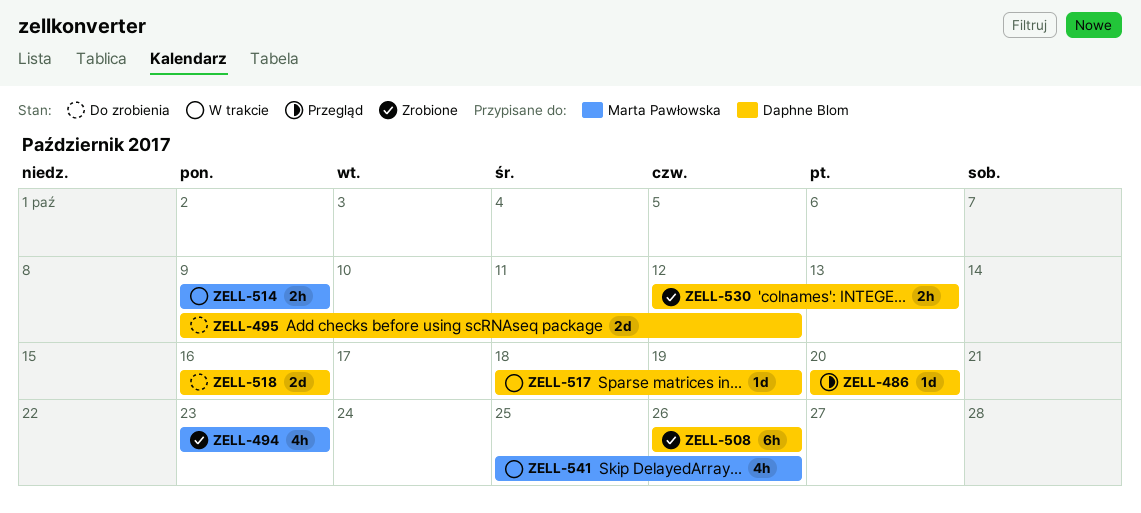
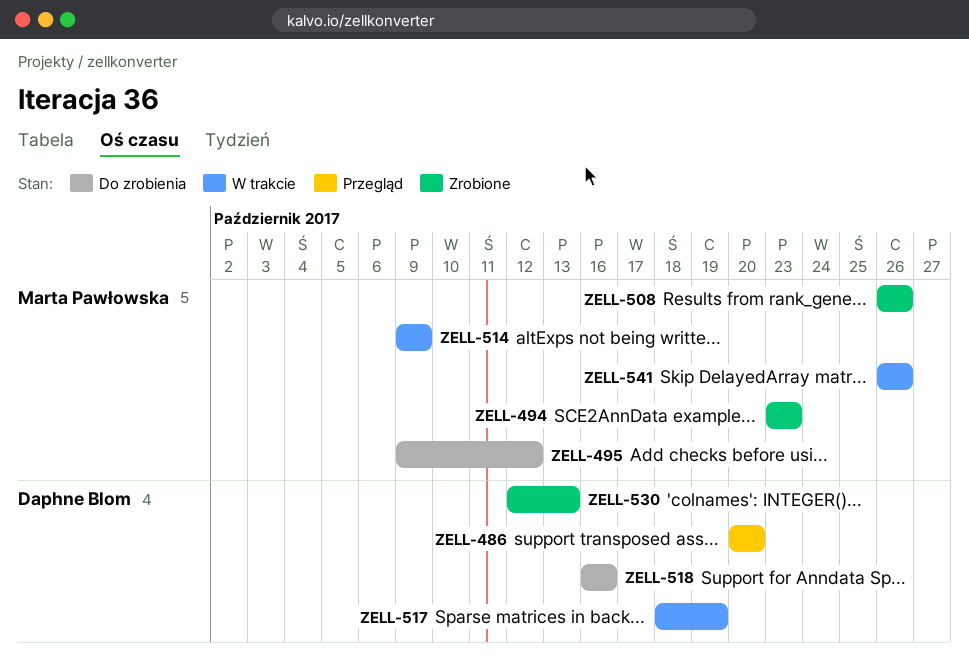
ZELL-495, owner: Daphne Blom -> Marta Pawłowska
ZELL-508, owner: Daphne Blom -> Marta Pawłowska
ZELL-541, start: Oct 25 -> Oct 26

